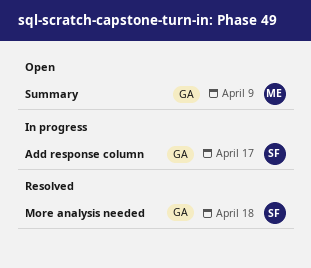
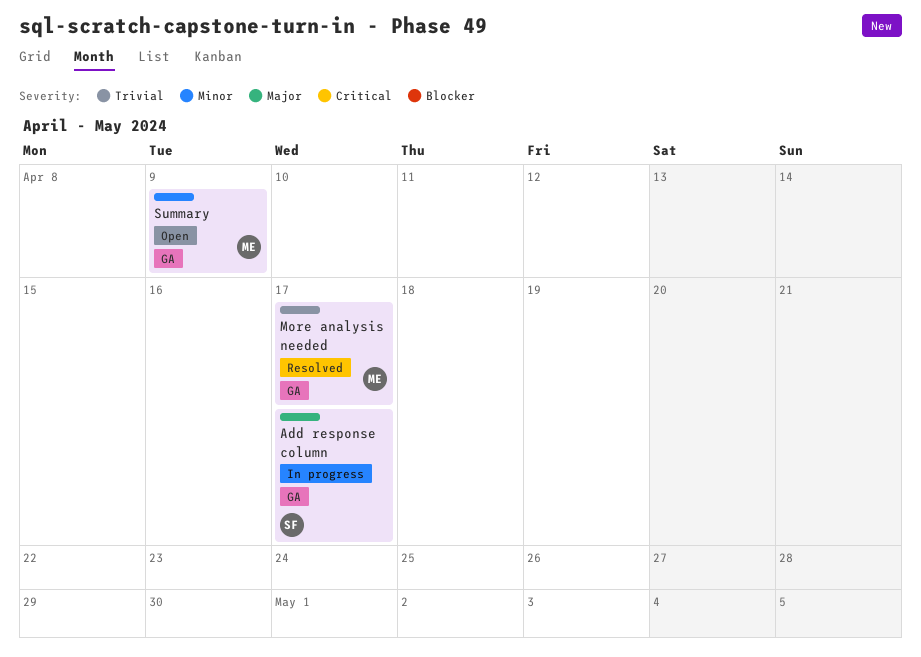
More analysis needed, owner: SF -> ME
More analysis needed, due: Apr 18 -> Apr 17

